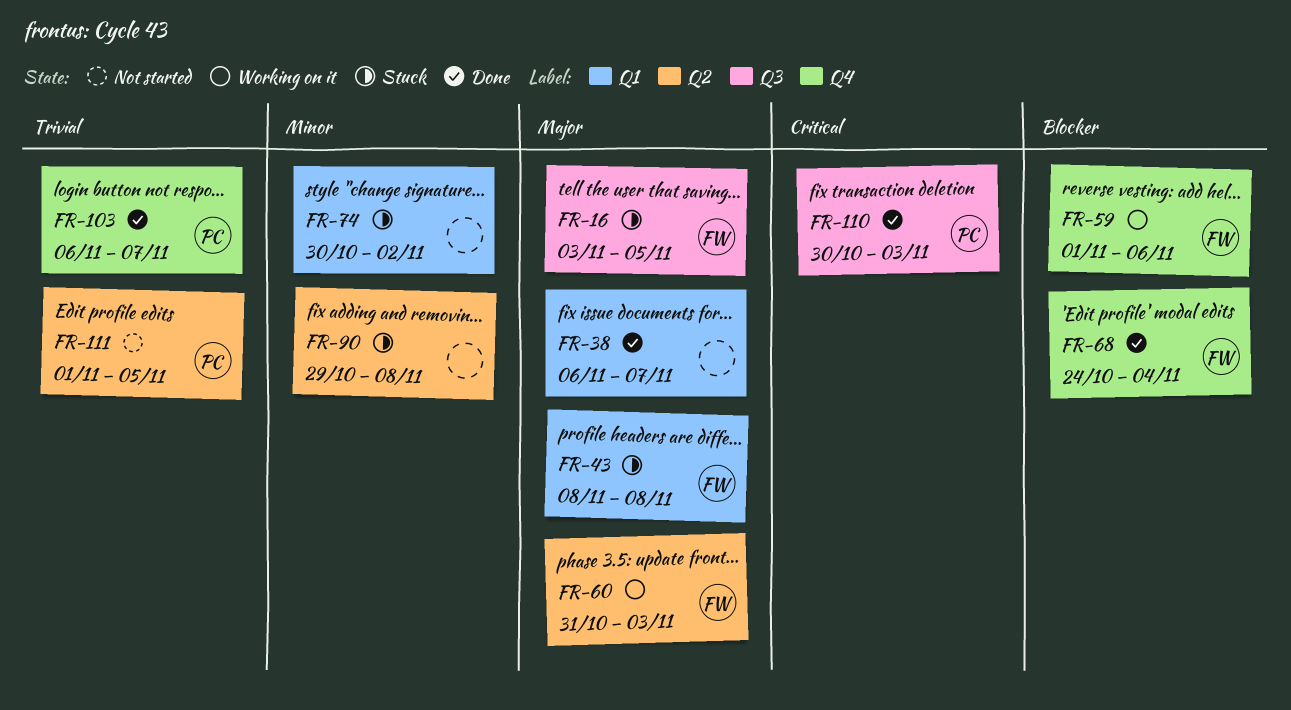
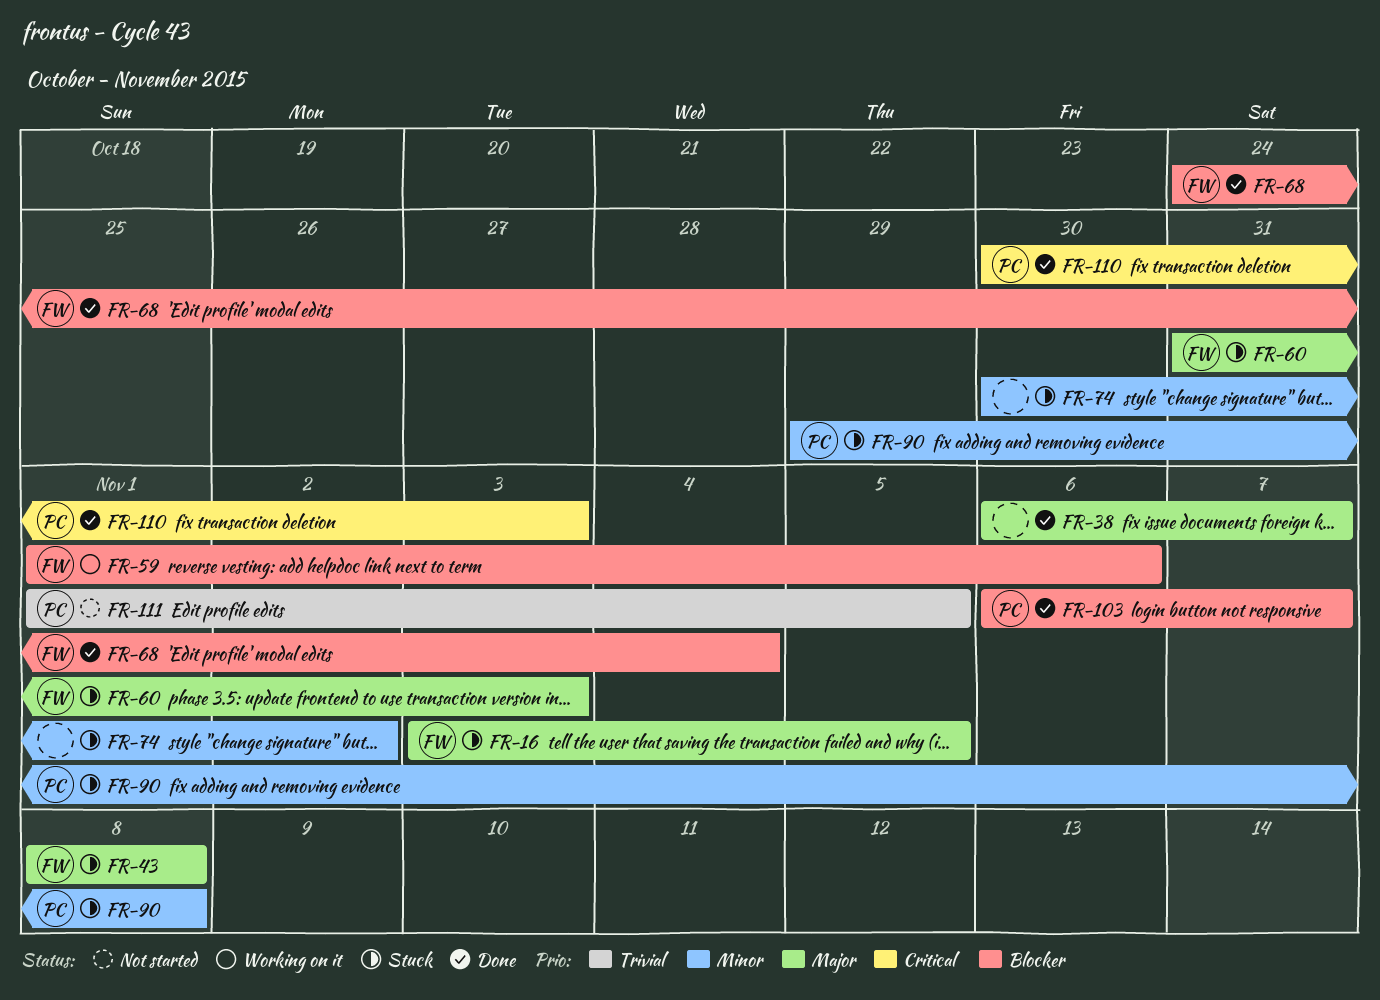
FR-60, status: Working on it -> Stuck
FR-90, owner: none -> PC
FR-103, priority: Trivial -> Blocker

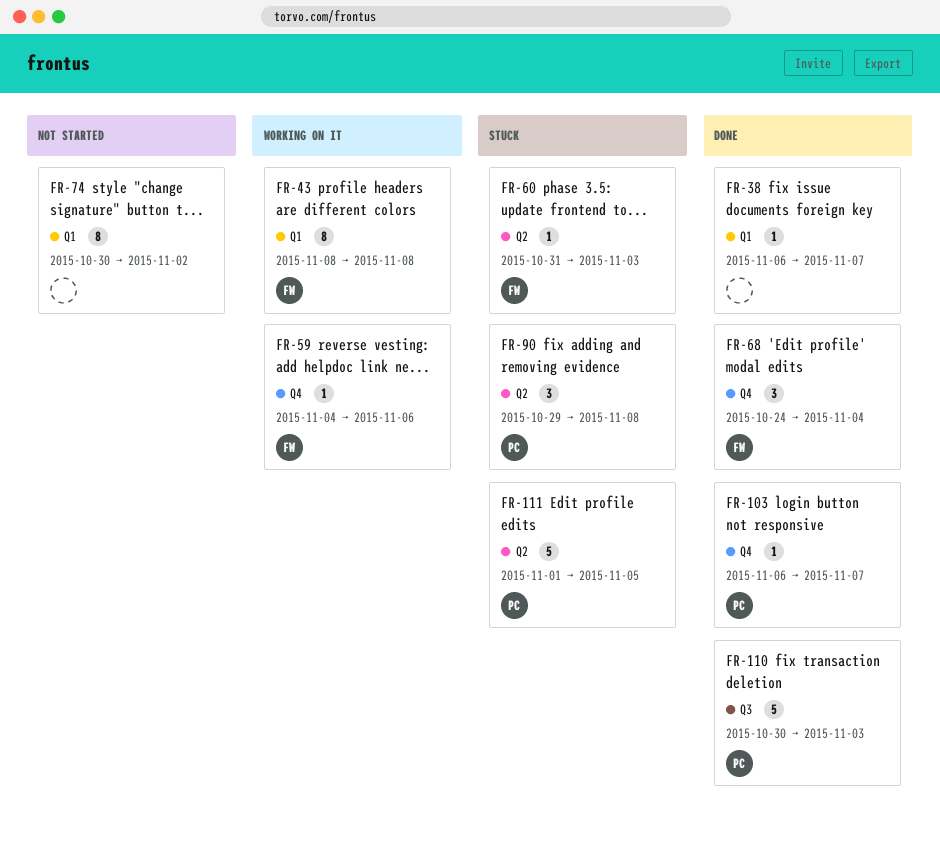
FR-16: present -> none
FR-43, status: Stuck -> Working on it
FR-59, start: Nov 1 -> Nov 4
FR-74, status: Stuck -> Not started
FR-111, status: Not started -> Stuck

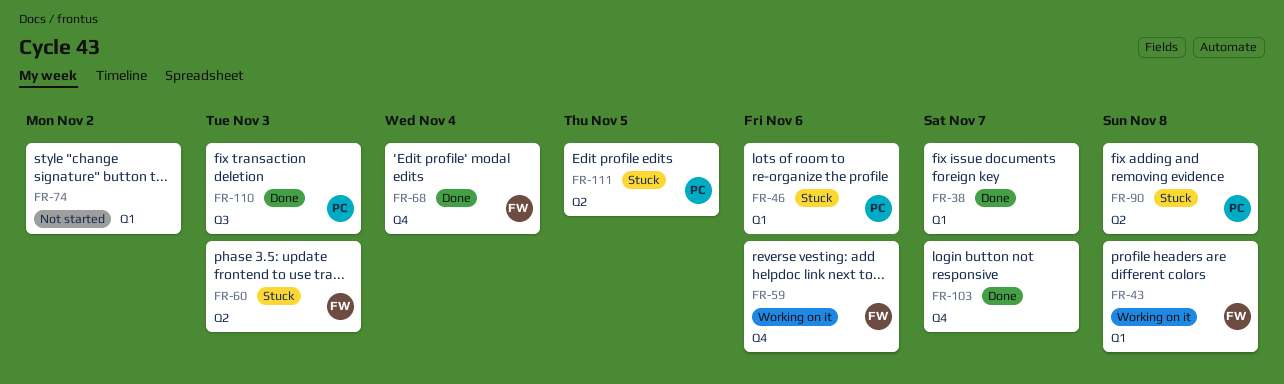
FR-46: none -> present
FR-103, owner: PC -> none

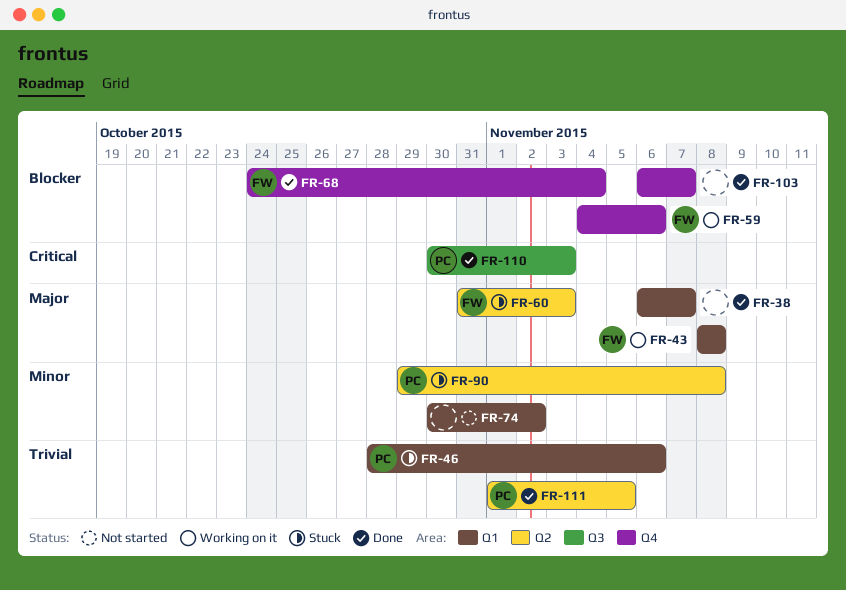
FR-111, status: Stuck -> Done

